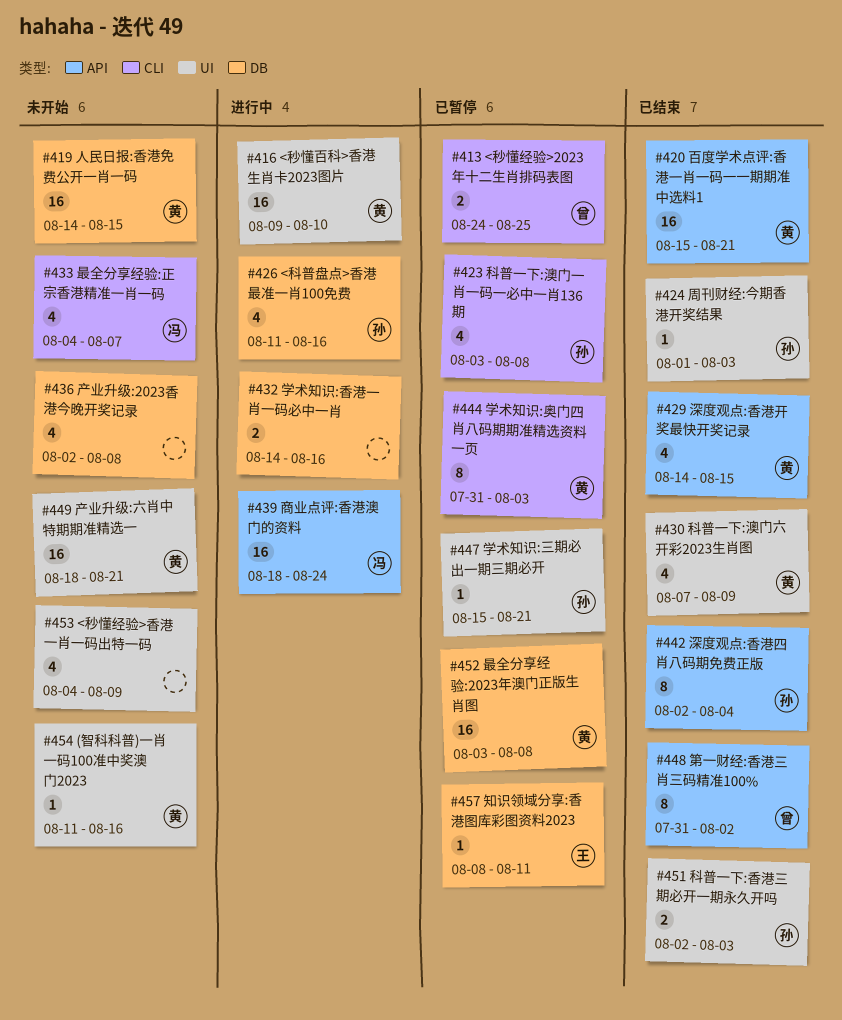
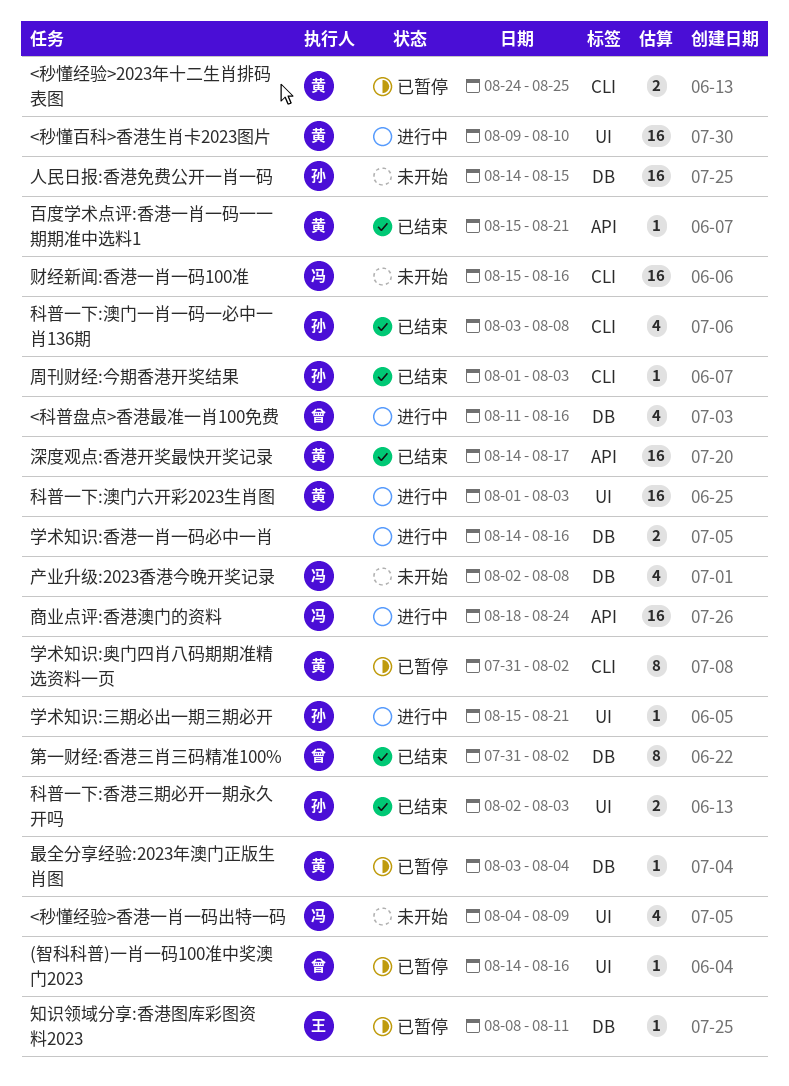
(智科科普)一肖一码100准中奖澳门2023, status: 未开始 -> 已暂停
(智科科普)一肖一码100准中奖澳门2023, owner: 黄 -> 曾
(智科科普)一肖一码100准中奖澳门2023, start: Aug 11 -> Aug 14
<科普盘点>香港最准一肖100免费, owner: 孙 -> 曾
<秒懂经验>2023年十二生肖排码表图, owner: 曾 -> 黄
<秒懂经验>香港一肖一码出特一码, owner: none -> 冯
产业升级:2023香港今晚开奖记录, owner: none -> 冯
产业升级:六肖中特期期准精选一: present -> none
人民日报:香港免费公开一肖一码, owner: 黄 -> 孙
周刊财经:今期香港开奖结果, label: UI -> CLI
学术知识:三期必出一期三期必开, status: 已暂停 -> 进行中
学术知识:奥门四肖八码期期准精选资料一页, due: Aug 3 -> Aug 2
最全分享经验:2023年澳门正版生肖图, estimate: 16 -> 1
最全分享经验:2023年澳门正版生肖图, due: Aug 8 -> Aug 4
最全分享经验:正宗香港精准一肖一码: present -> none
深度观点:香港四肖八码期免费正版: present -> none
深度观点:香港开奖最快开奖记录, estimate: 4 -> 16
深度观点:香港开奖最快开奖记录, due: Aug 15 -> Aug 17
百度学术点评:香港一肖一码一一期期准中选料1, estimate: 16 -> 1
科普一下:澳门一肖一码一必中一肖136期, status: 已暂停 -> 已结束
科普一下:澳门六开彩2023生肖图, status: 已结束 -> 进行中
科普一下:澳门六开彩2023生肖图, estimate: 4 -> 16
科普一下:澳门六开彩2023生肖图, start: Aug 7 -> Aug 1
科普一下:澳门六开彩2023生肖图, due: Aug 9 -> Aug 3
第一财经:香港三肖三码精准100%, label: API -> DB
财经新闻:香港一肖一码100准: none -> present

